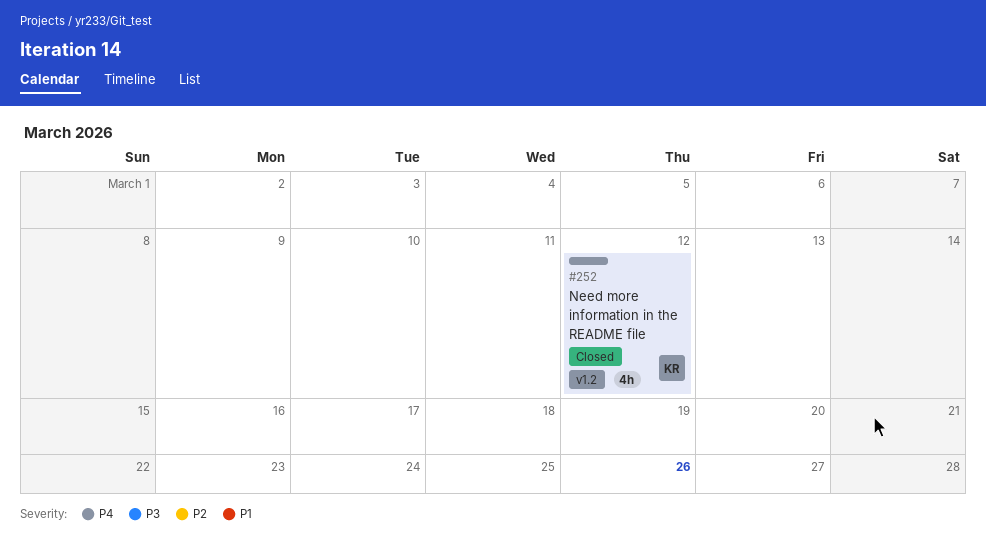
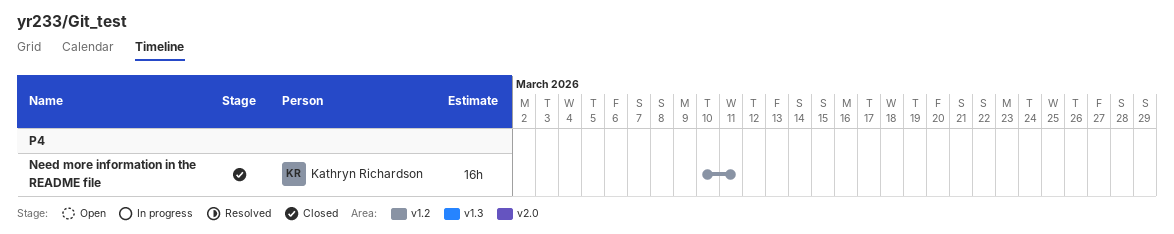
Need more information in the README file, estimate: 4h -> 16h
Need more information in the README file, due: Mar 12 -> Mar 11

